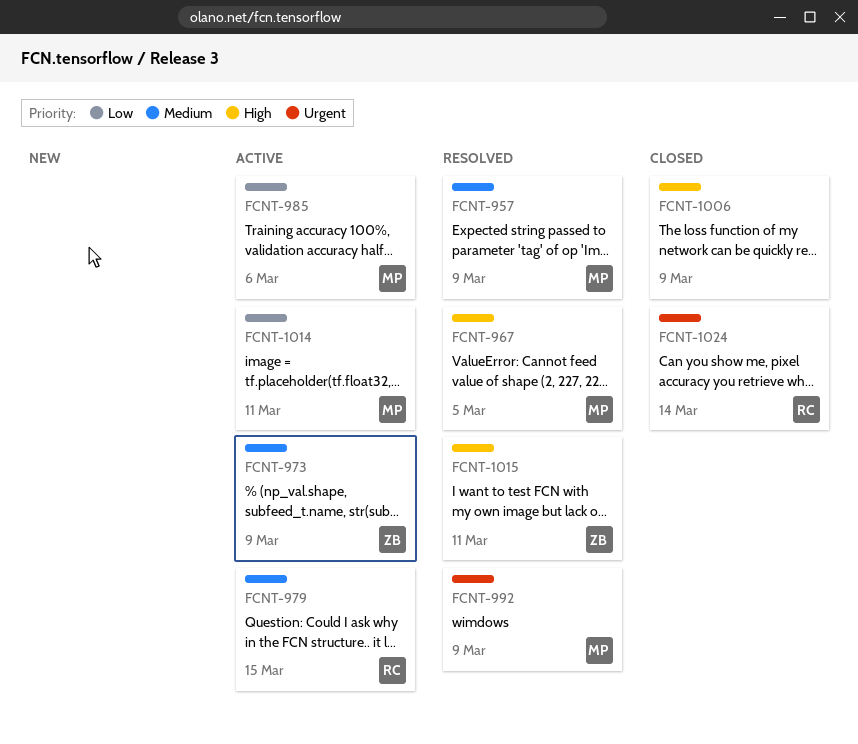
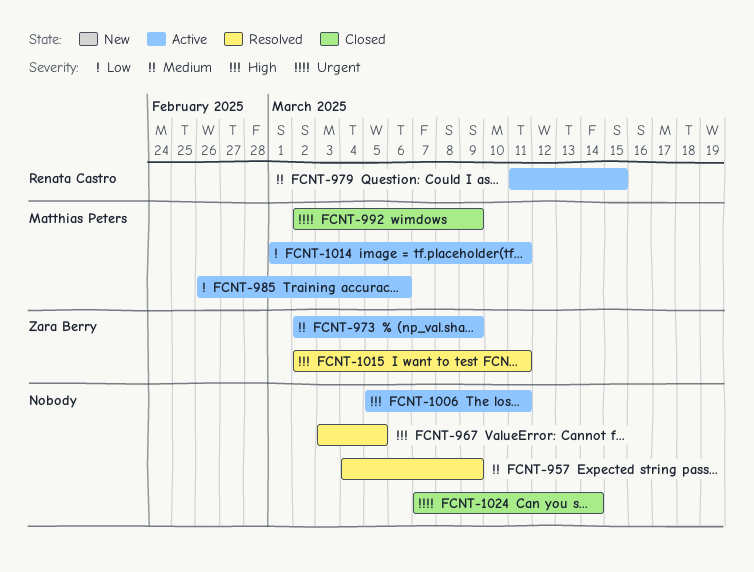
FCNT-957, owner: Matthias Peters -> none
FCNT-967, owner: Matthias Peters -> none
FCNT-992, status: Resolved -> Closed
FCNT-1006, status: Closed -> Active
FCNT-1006, due: Mar 9 -> Mar 11
FCNT-1024, owner: Renata Castro -> none

